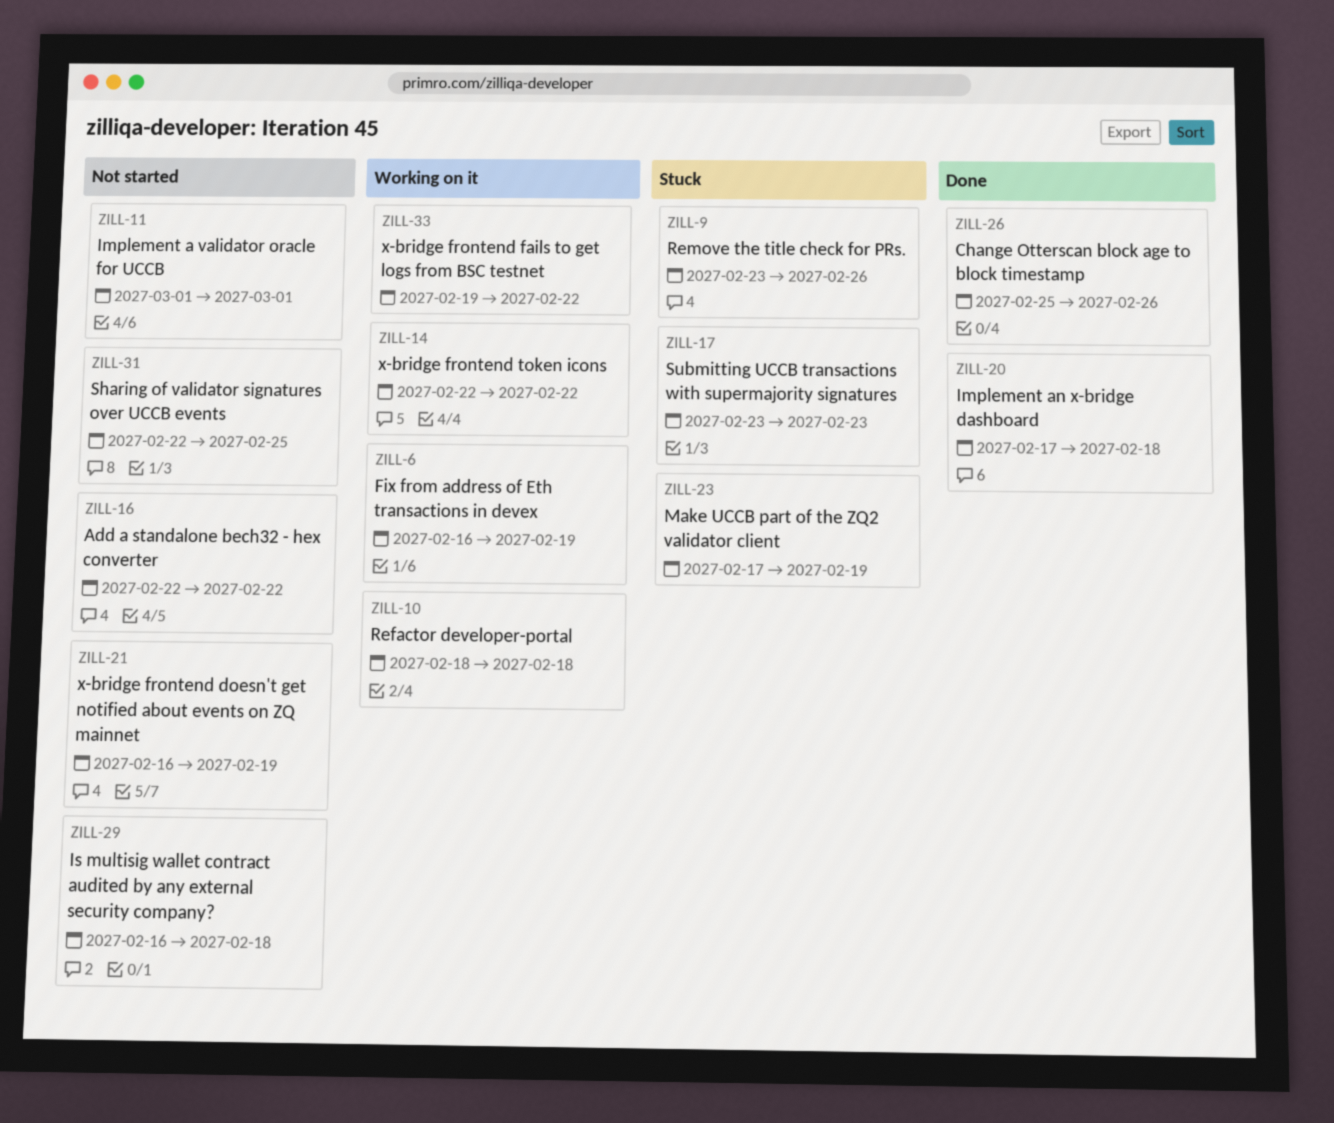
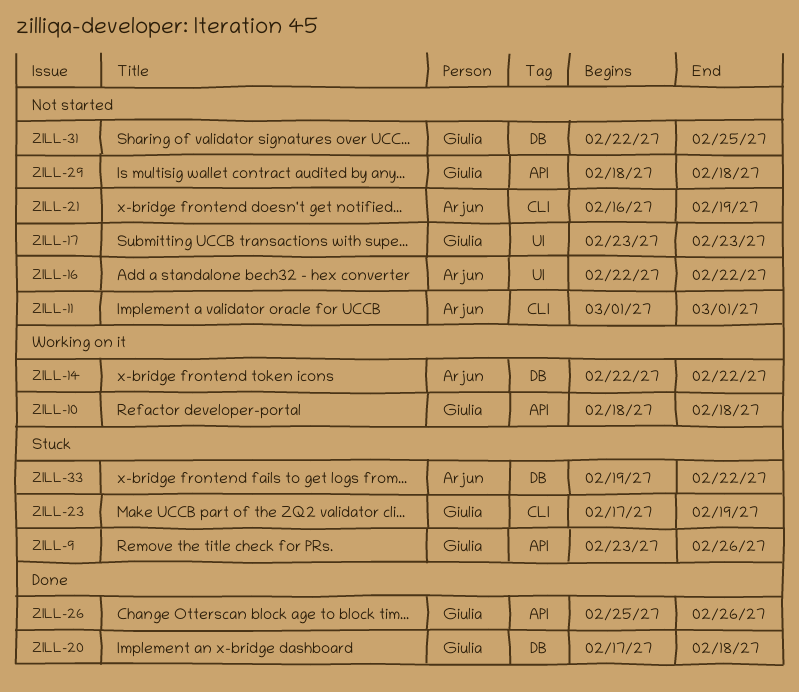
ZILL-6: present -> none
ZILL-17, status: Stuck -> Not started
ZILL-29, start: Feb 16 -> Feb 18
ZILL-33, status: Working on it -> Stuck

